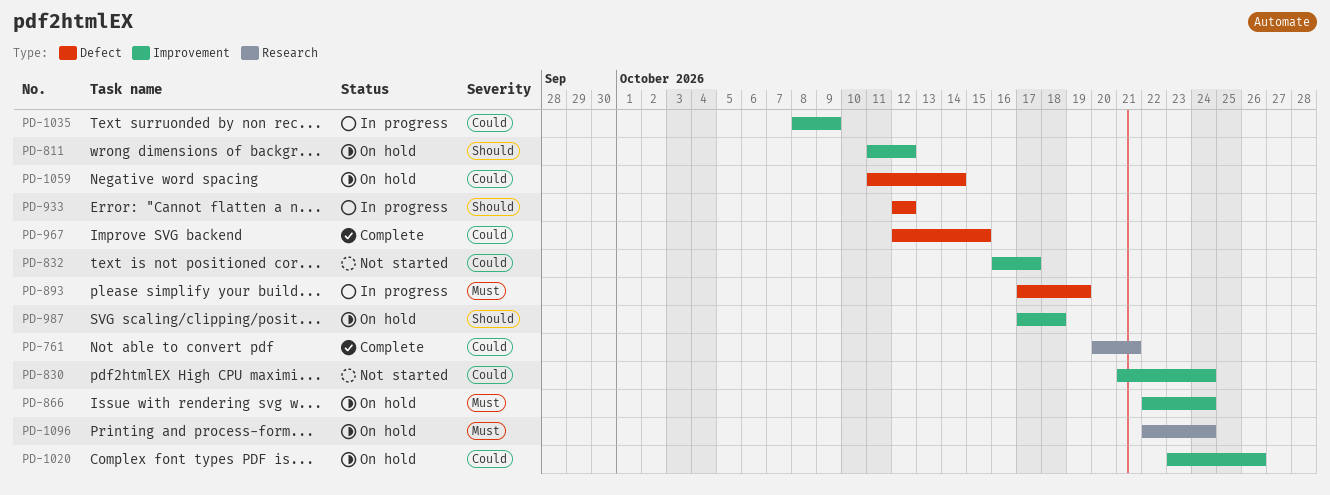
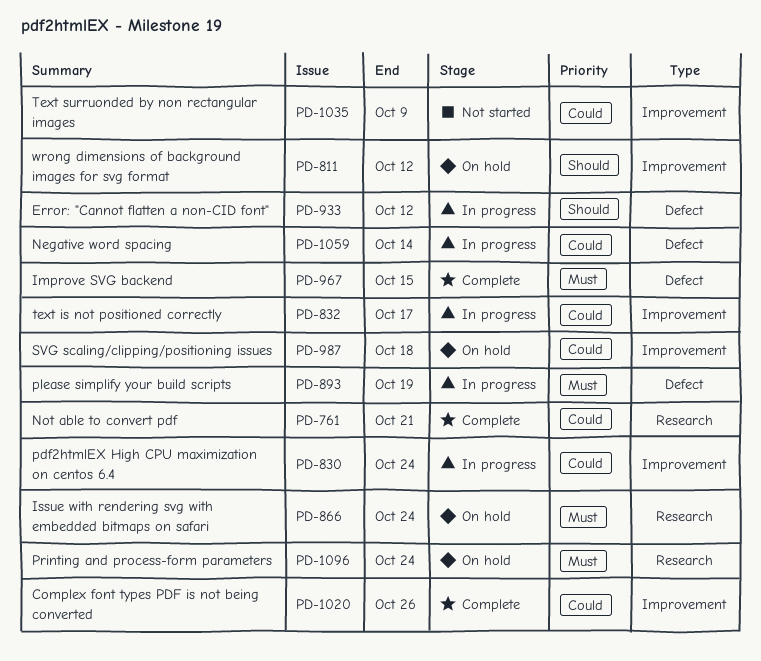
PD-830, status: Not started -> In progress
PD-832, status: Not started -> In progress
PD-866, label: Improvement -> Research
PD-967, priority: Could -> Must
PD-987, priority: Should -> Could
PD-1020, status: On hold -> Complete
PD-1035, status: In progress -> Not started
PD-1059, status: On hold -> In progress

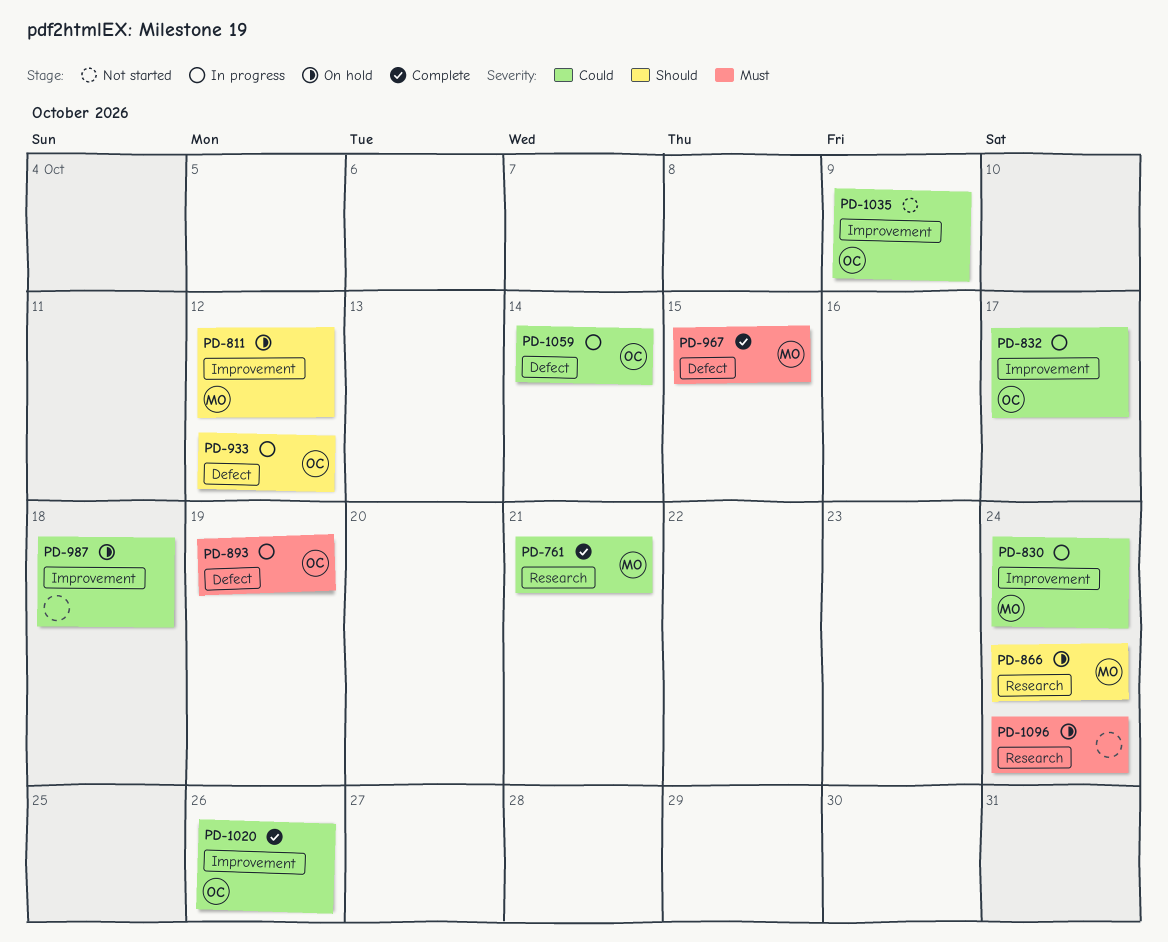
PD-866, priority: Must -> Should

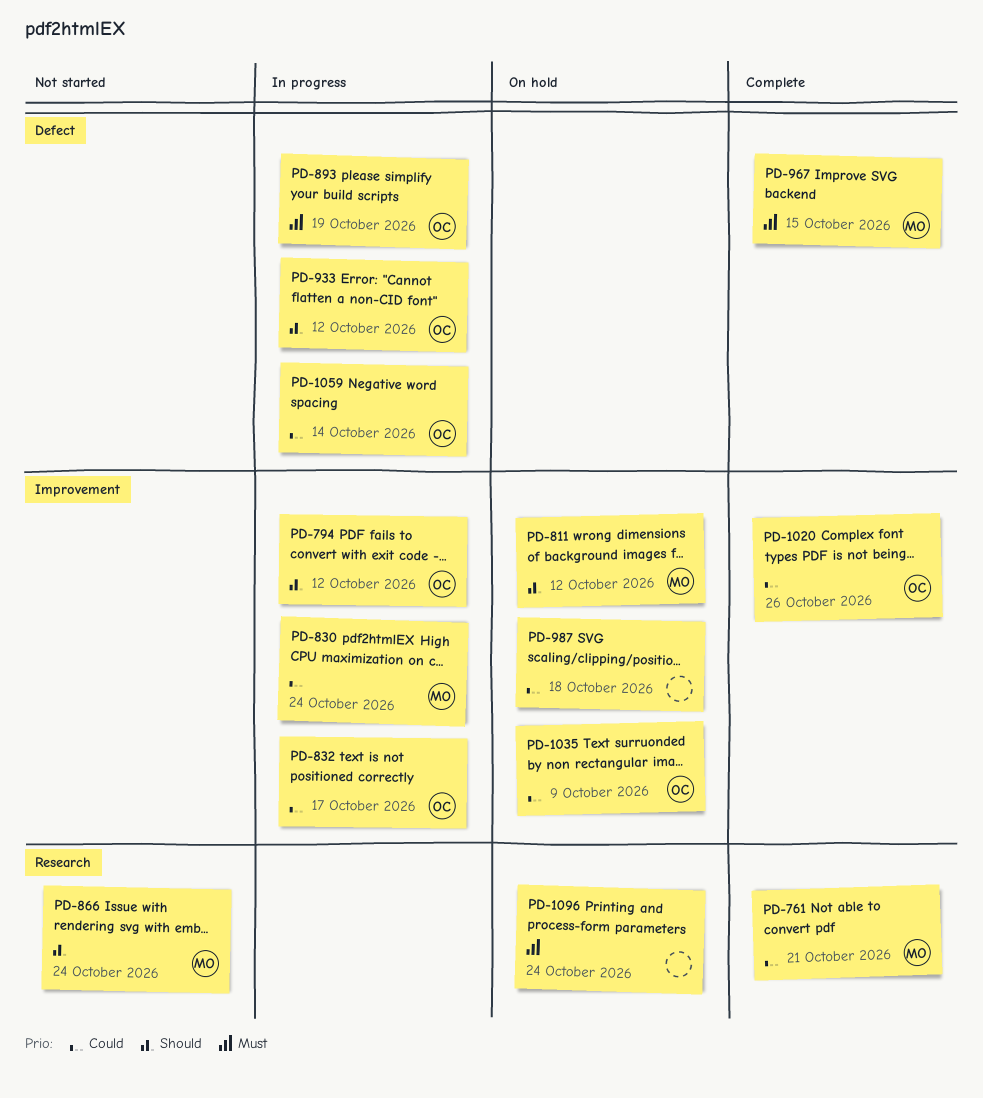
PD-794: none -> present
PD-866, status: On hold -> Not started
PD-1035, status: Not started -> On hold

